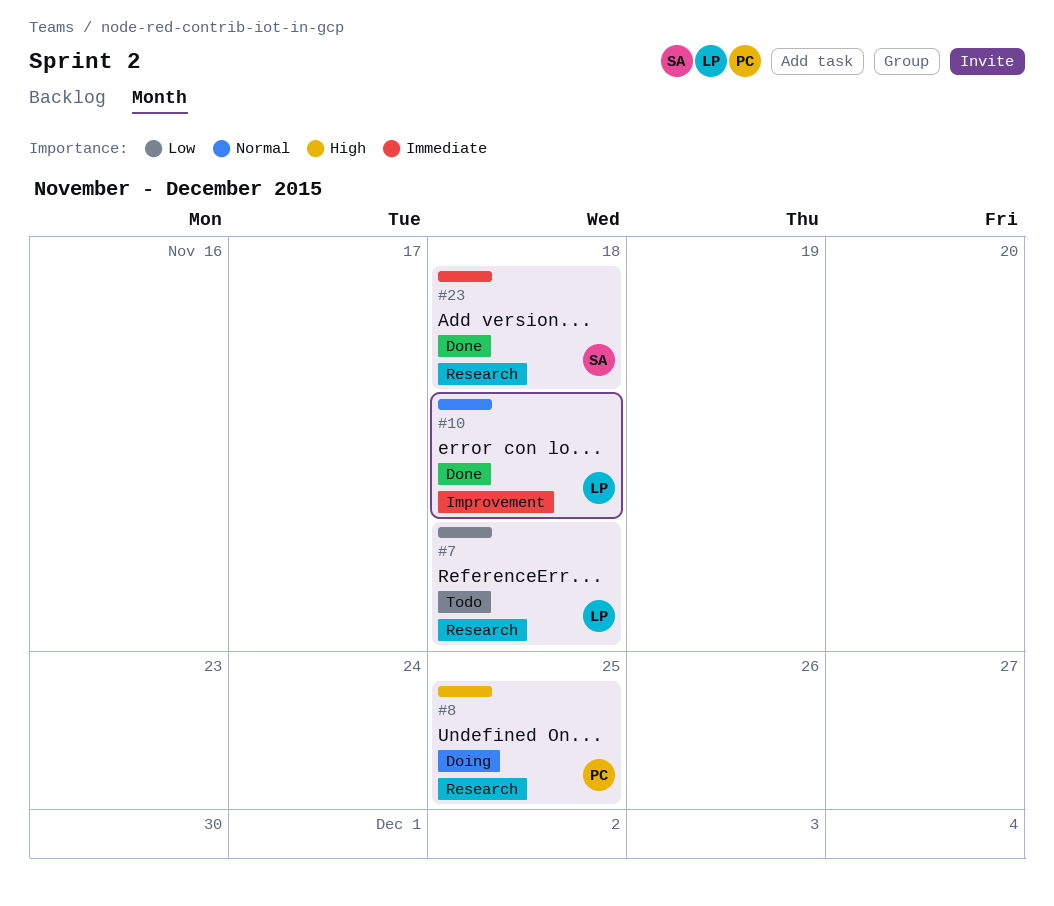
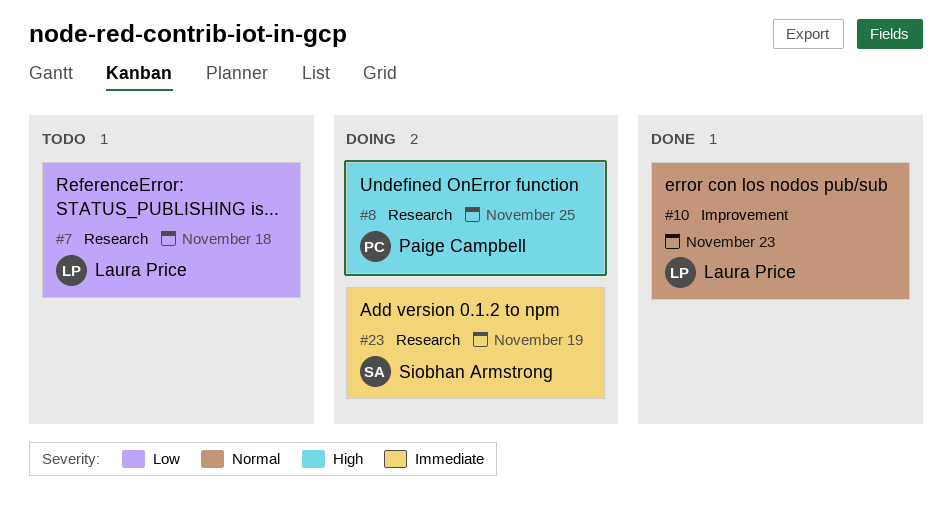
#10, due: Nov 18 -> Nov 23
#23, status: Done -> Doing
#23, due: Nov 18 -> Nov 19

